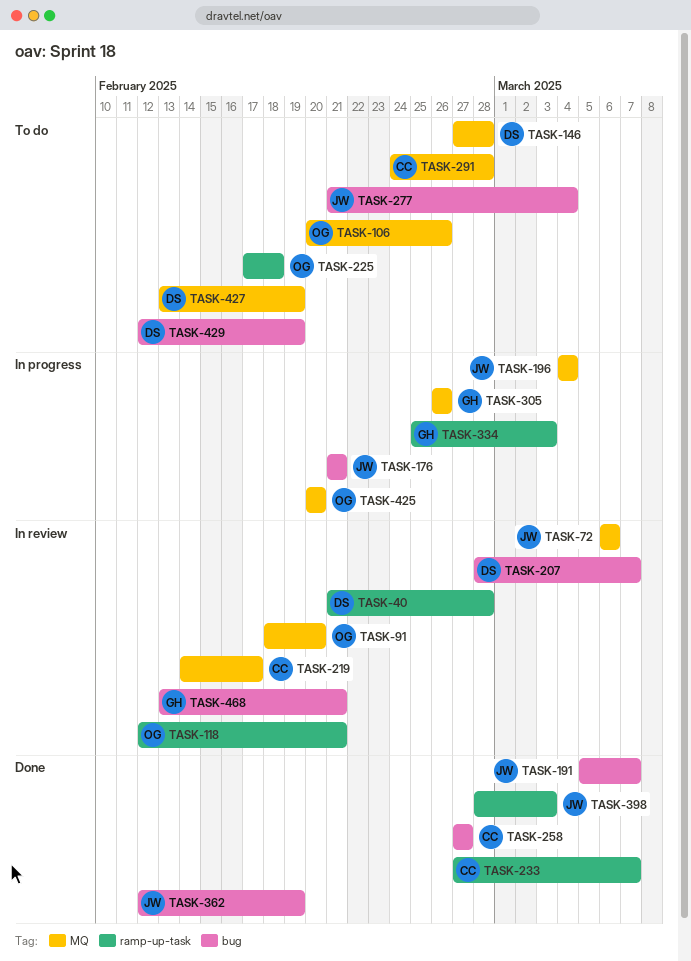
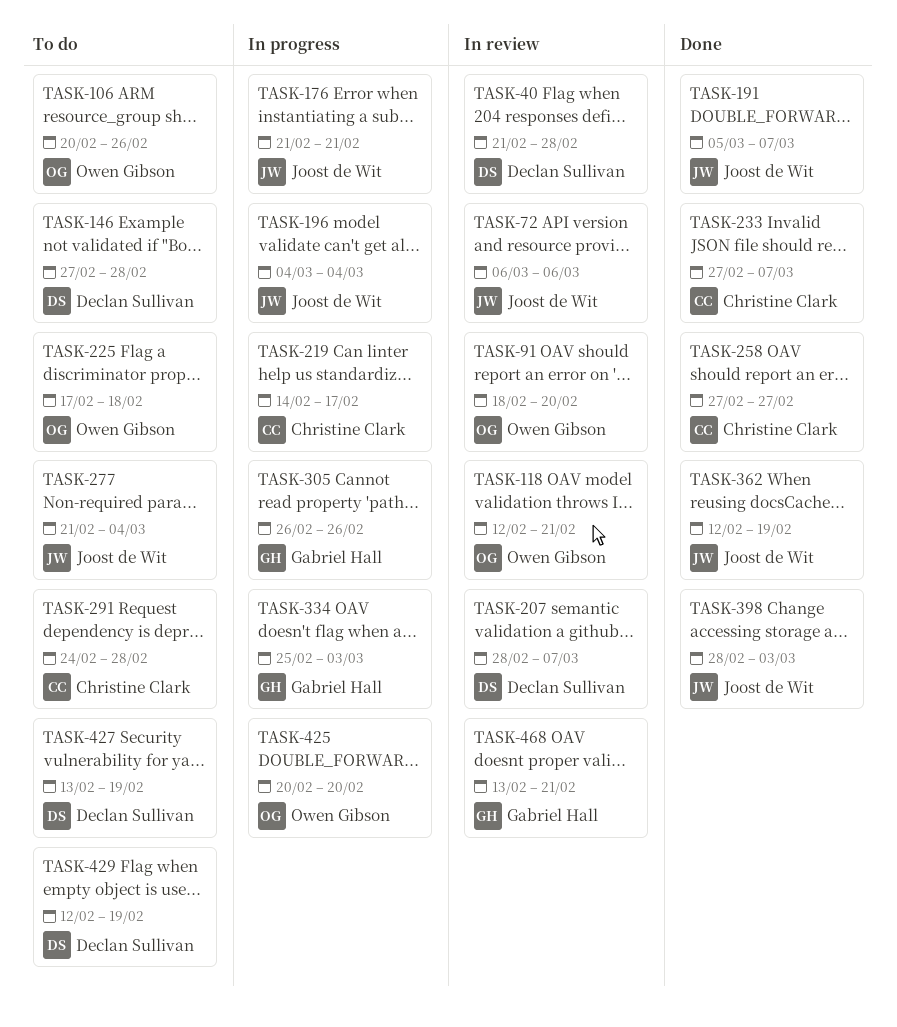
TASK-219, status: In review -> In progress

